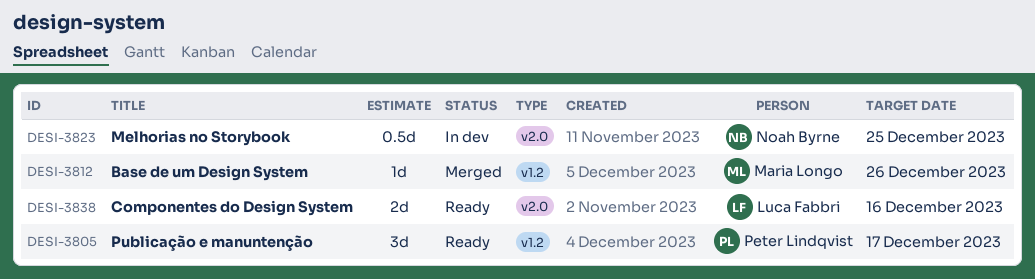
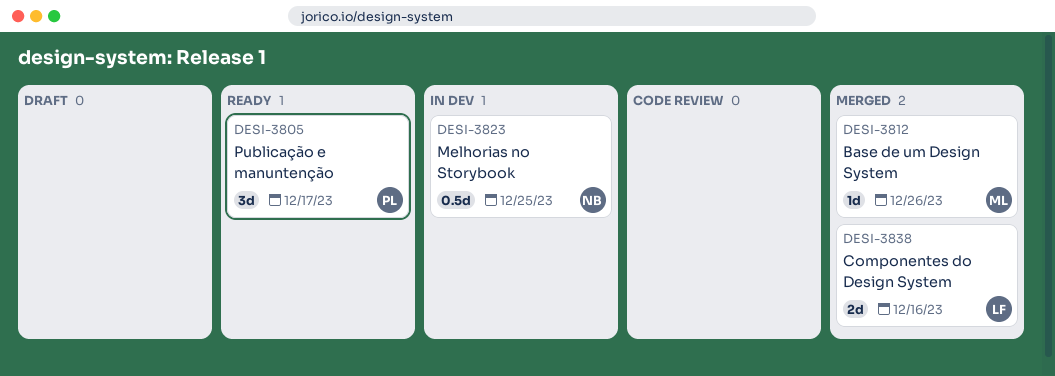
DESI-3838, status: Ready -> Merged

